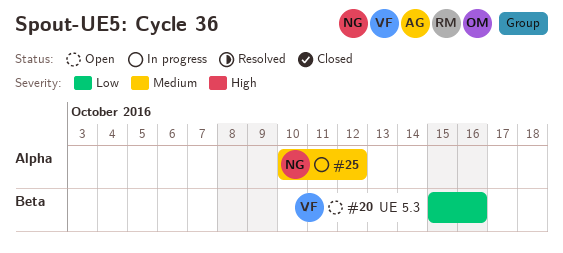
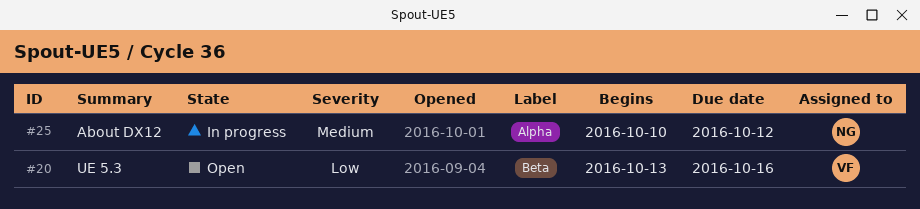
#20, start: Oct 15 -> Oct 13

